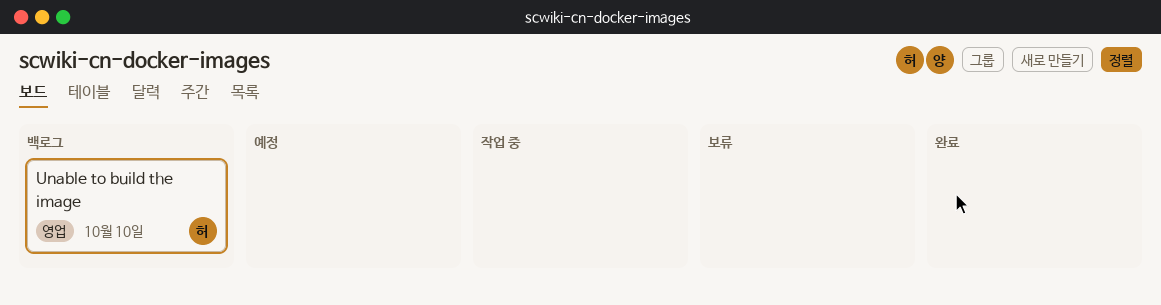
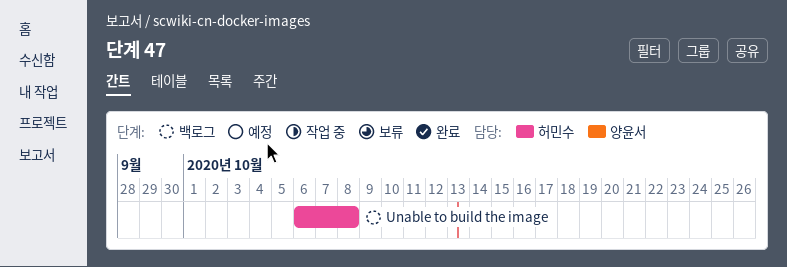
Unable to build the image, due: Oct 10 -> Oct 8

